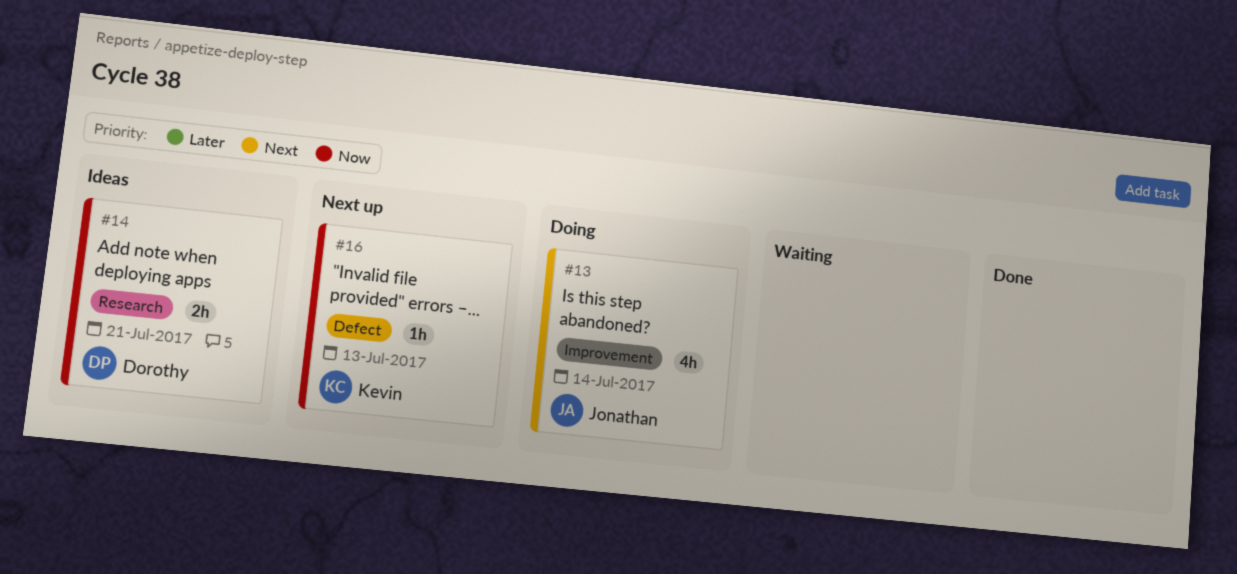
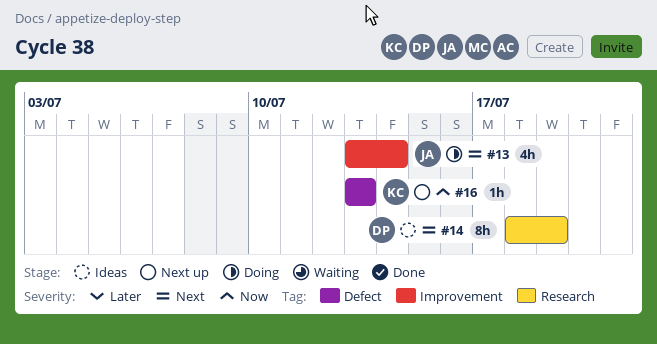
#14, priority: Now -> Next
#14, estimate: 2h -> 8h
#14, due: Jul 21 -> Jul 19

